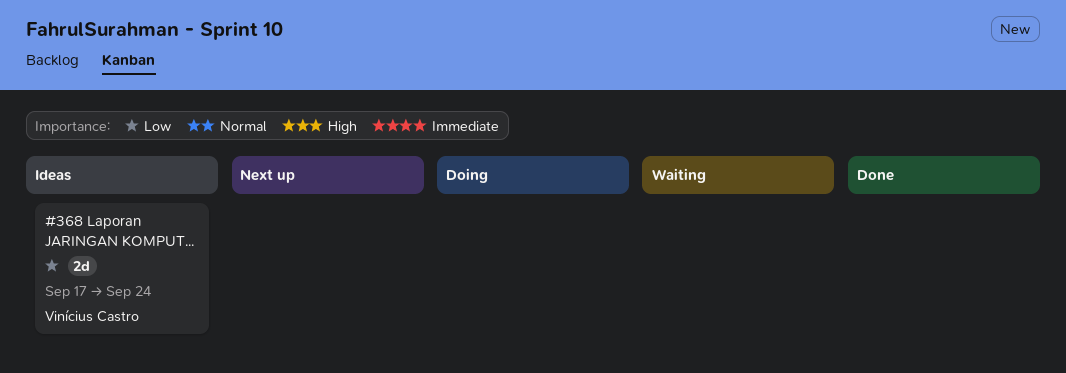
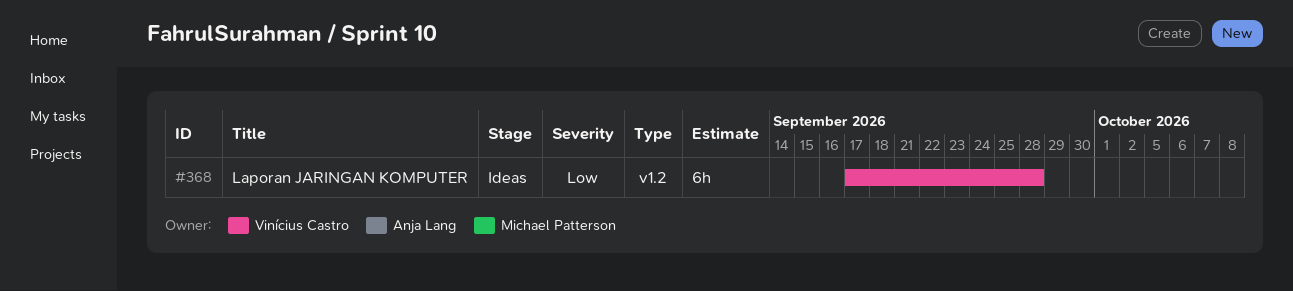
#368, estimate: 2d -> 6h
#368, due: Sep 24 -> Sep 28

